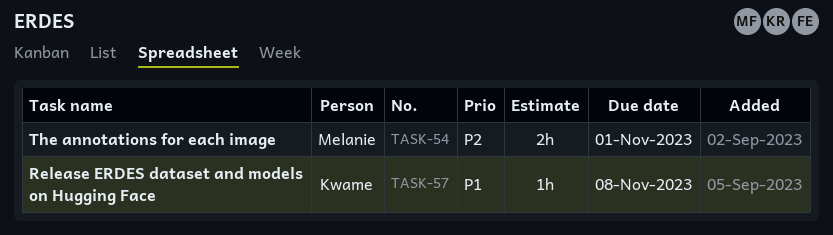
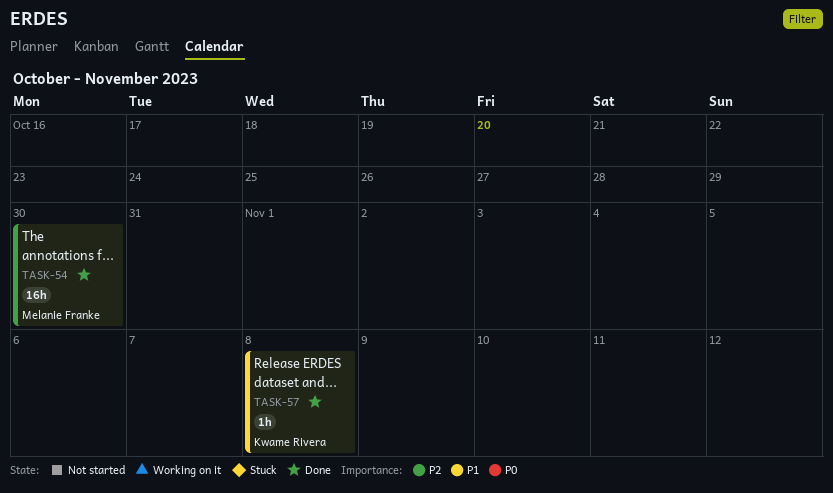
TASK-54, estimate: 2h -> 16h
TASK-54, due: Nov 1 -> Oct 30

